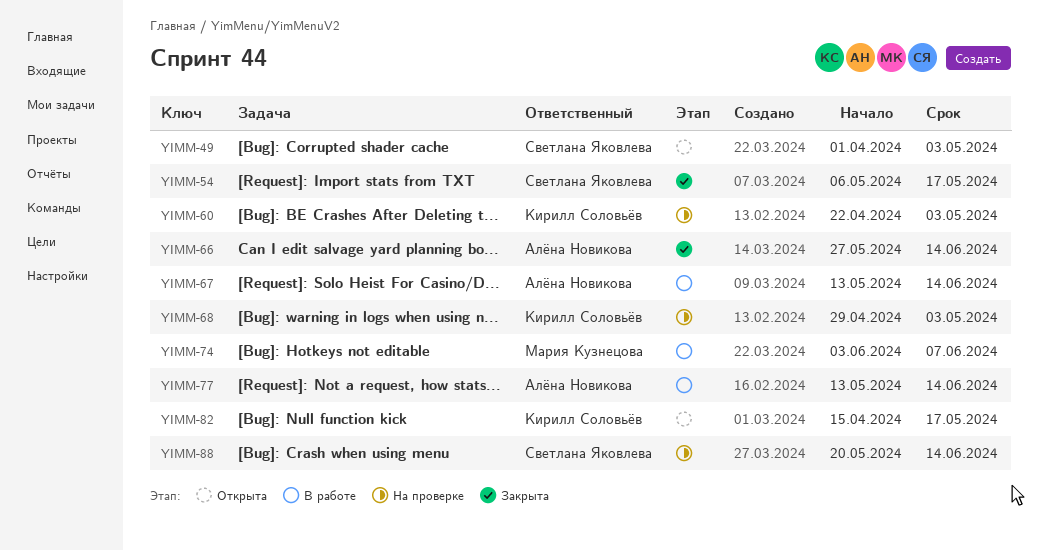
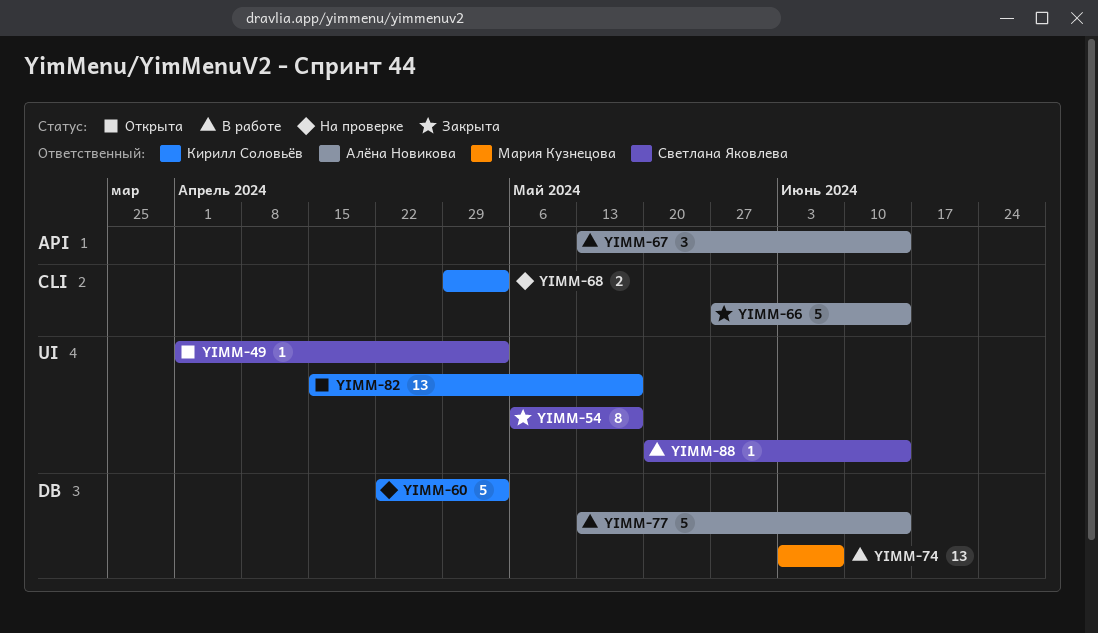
YIMM-88, status: На проверке -> В работе

